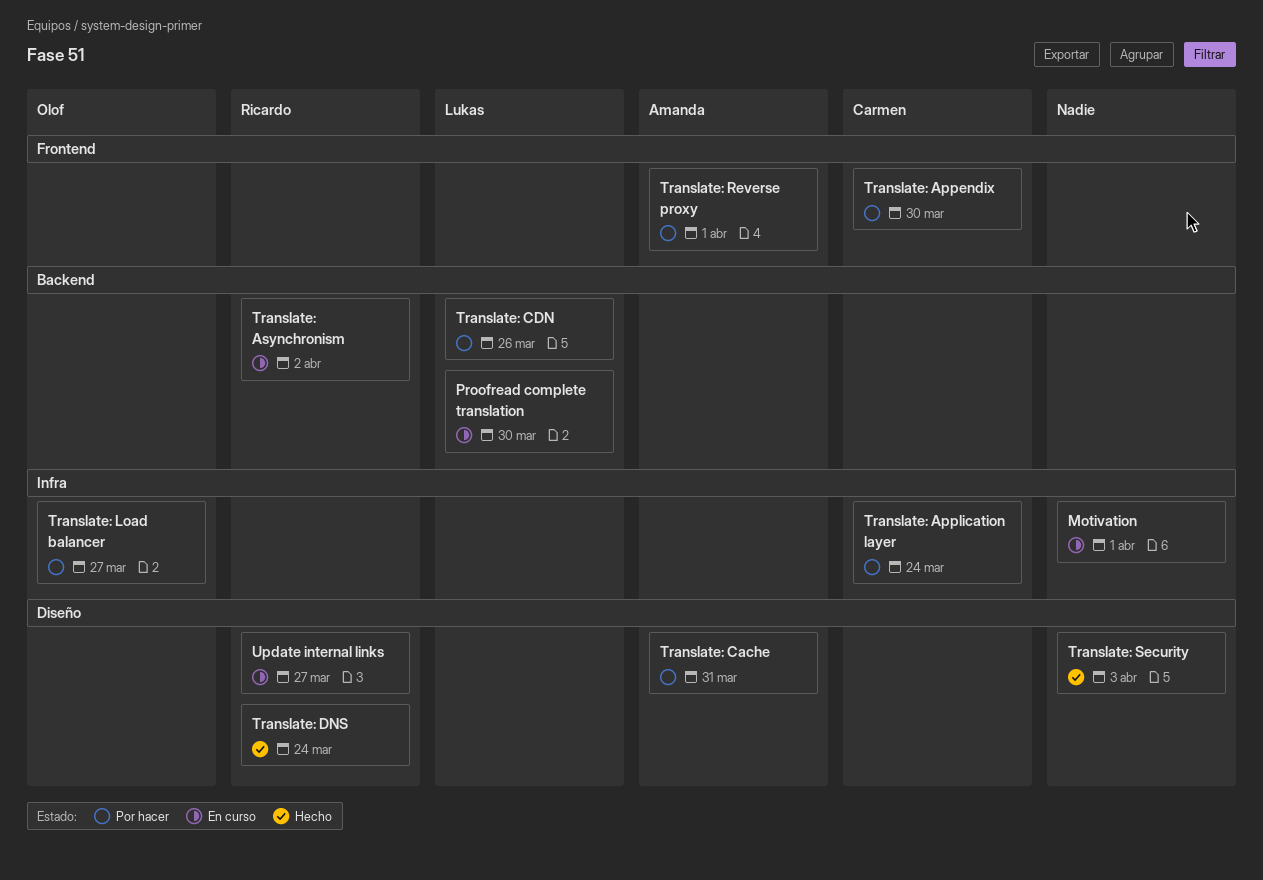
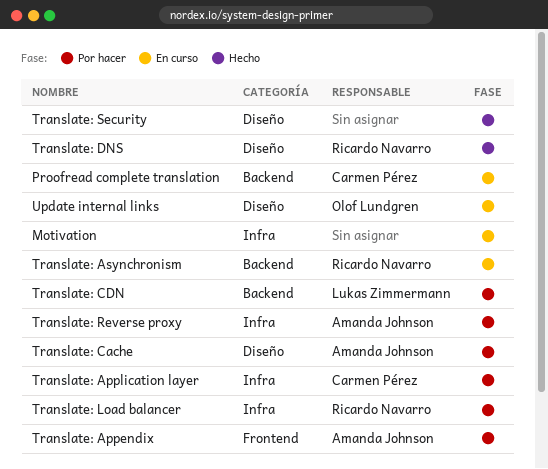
Proofread complete translation, owner: Lukas Zimmermann -> Carmen Pérez
Translate: Appendix, owner: Carmen Pérez -> Amanda Johnson
Translate: Load balancer, owner: Olof Lundgren -> Ricardo Navarro
Translate: Reverse proxy, label: Frontend -> Infra
Update internal links, owner: Ricardo Navarro -> Olof Lundgren

